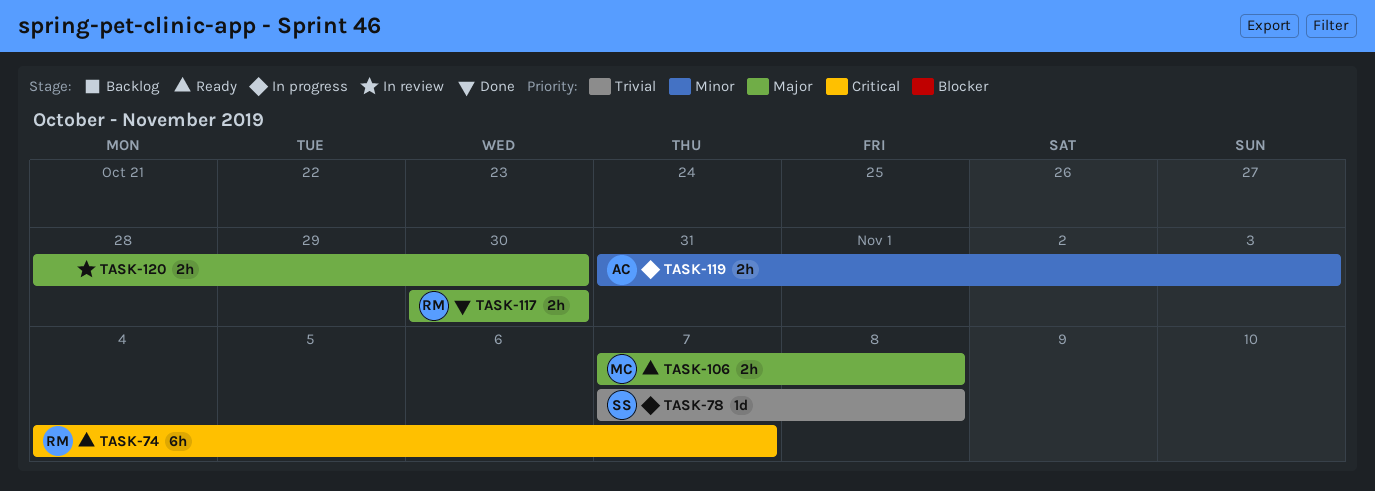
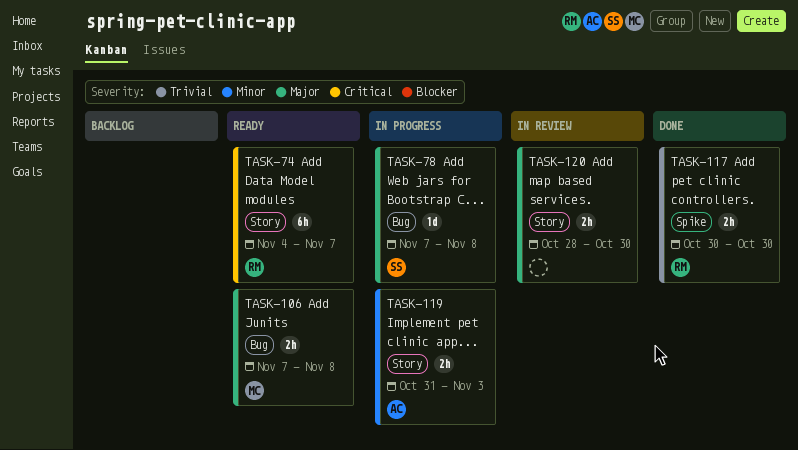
TASK-78, priority: Trivial -> Major
TASK-117, priority: Major -> Trivial

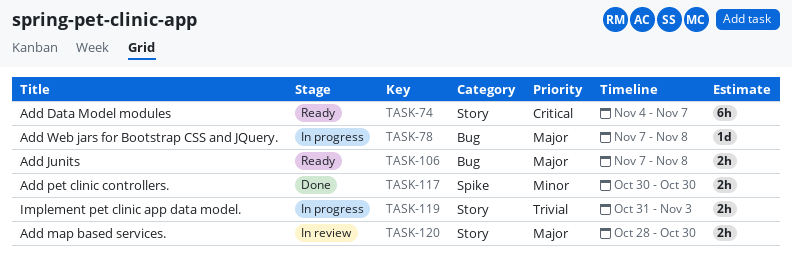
TASK-117, priority: Trivial -> Minor
TASK-119, priority: Minor -> Trivial

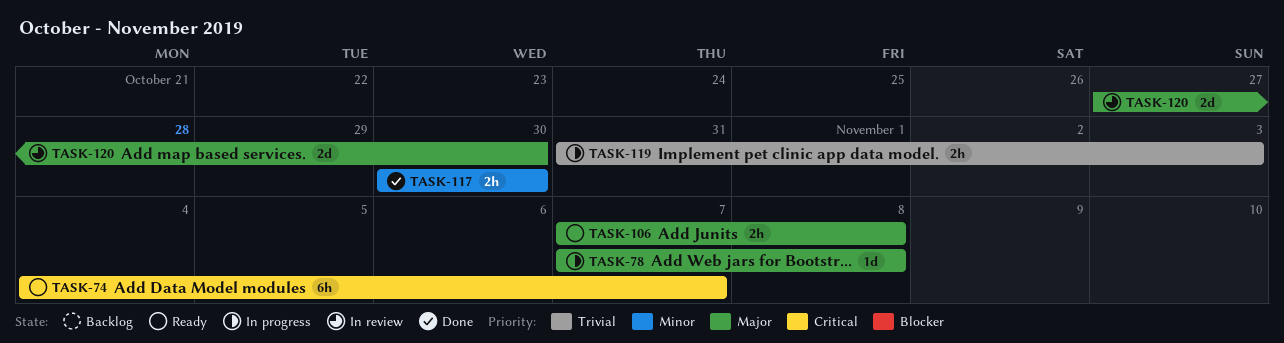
TASK-120, estimate: 2h -> 2d
TASK-120, start: Oct 28 -> Oct 27

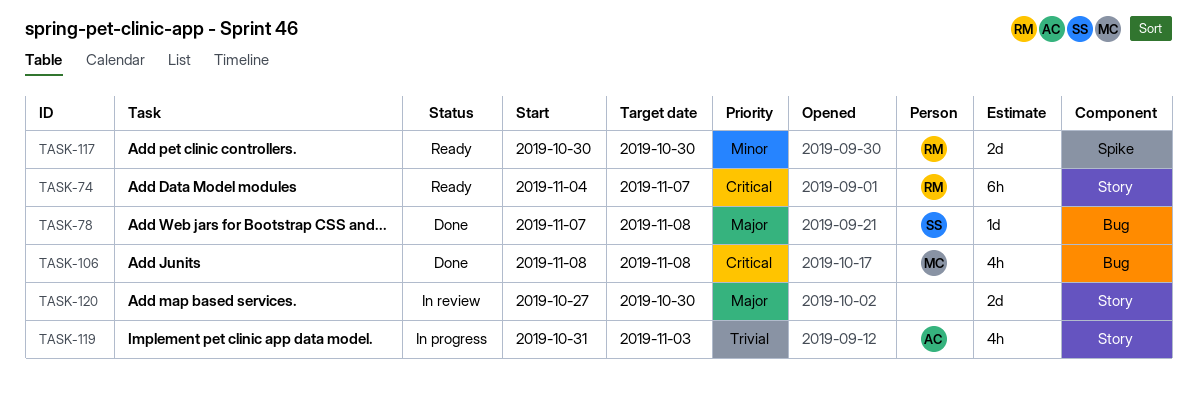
TASK-78, status: In progress -> Done
TASK-106, status: Ready -> Done
TASK-106, priority: Major -> Critical
TASK-106, estimate: 2h -> 4h
TASK-106, start: Nov 7 -> Nov 8
TASK-117, status: Done -> Ready
TASK-117, estimate: 2h -> 2d
TASK-119, estimate: 2h -> 4h

